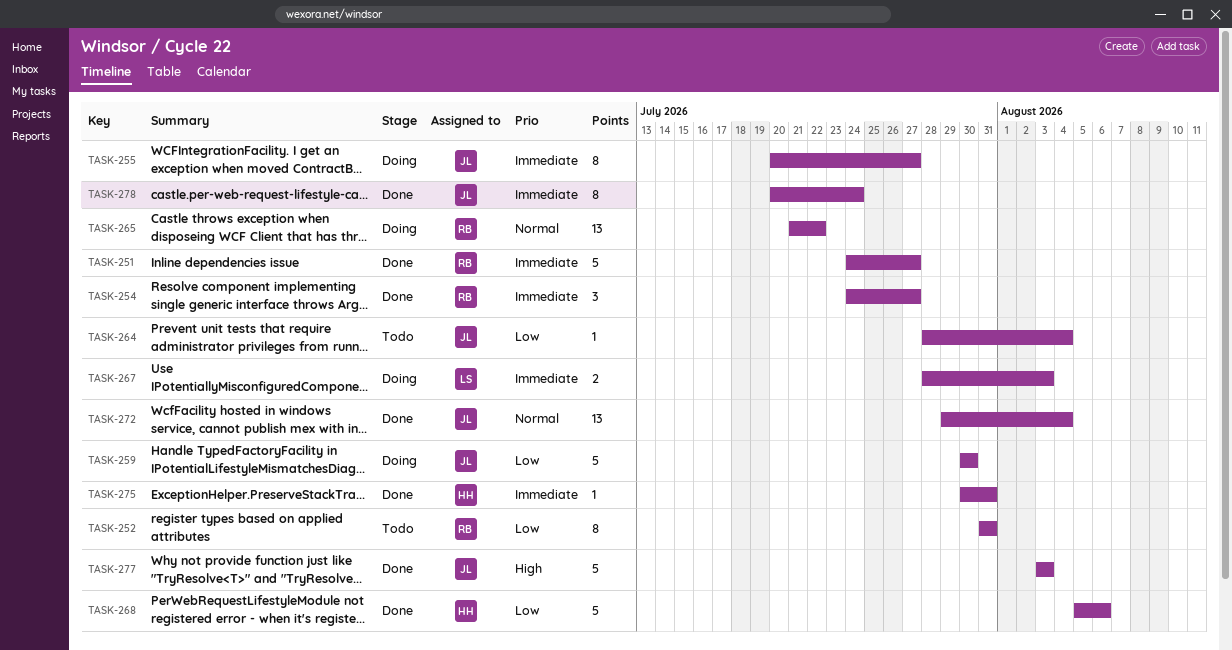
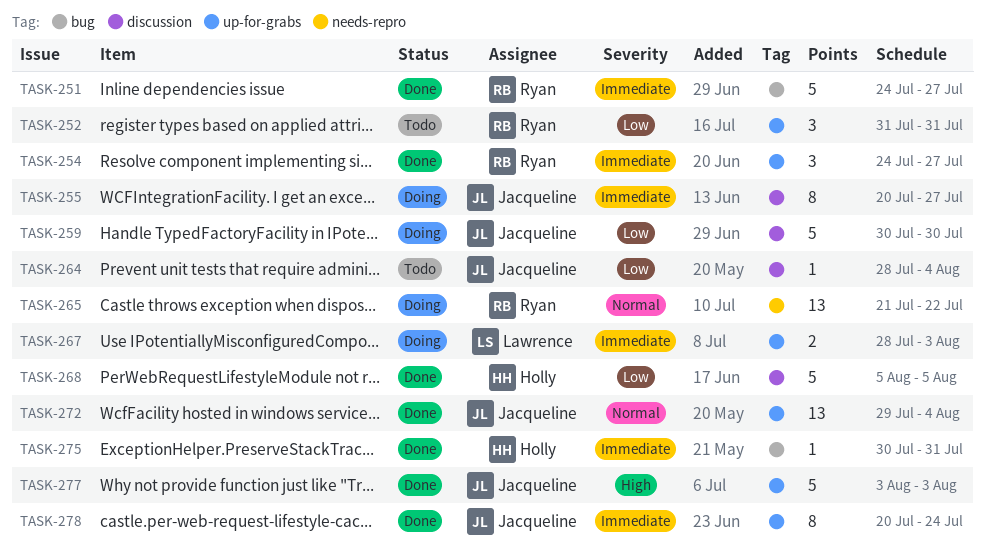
TASK-252, estimate: 8 -> 3
TASK-268, due: Aug 6 -> Aug 5

